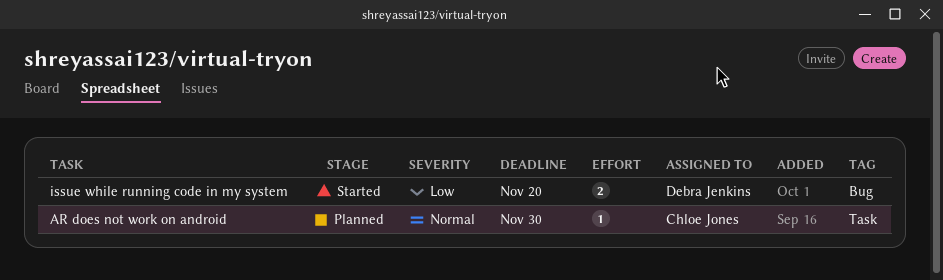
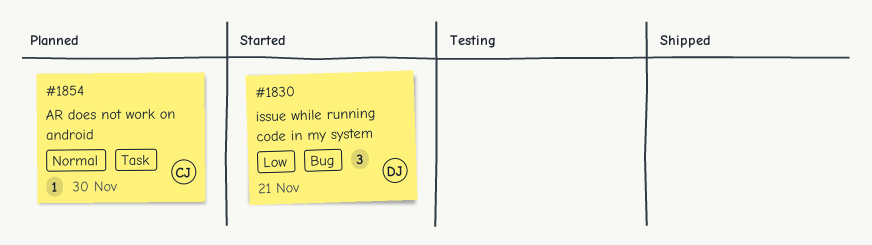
issue while running code in my system, estimate: 2 -> 3
issue while running code in my system, due: Nov 20 -> Nov 21

